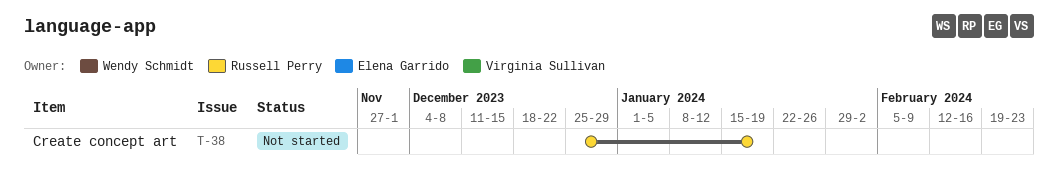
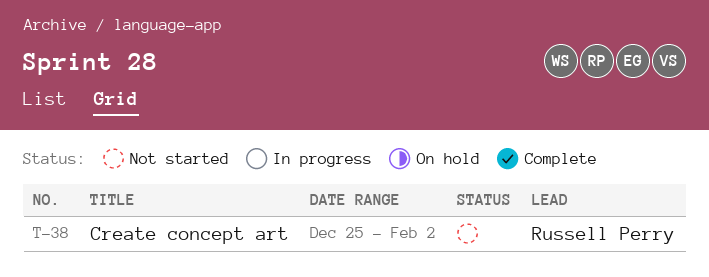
T-38, due: Jan 19 -> Feb 2

